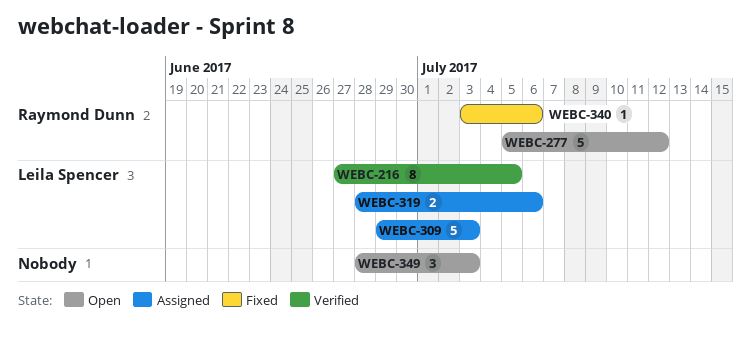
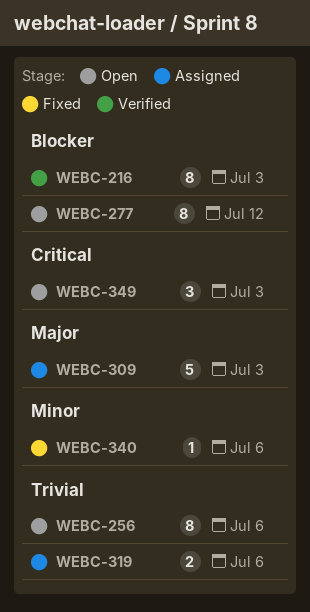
WEBC-216, due: Jul 5 -> Jul 3
WEBC-256: none -> present
WEBC-277, estimate: 5 -> 8

